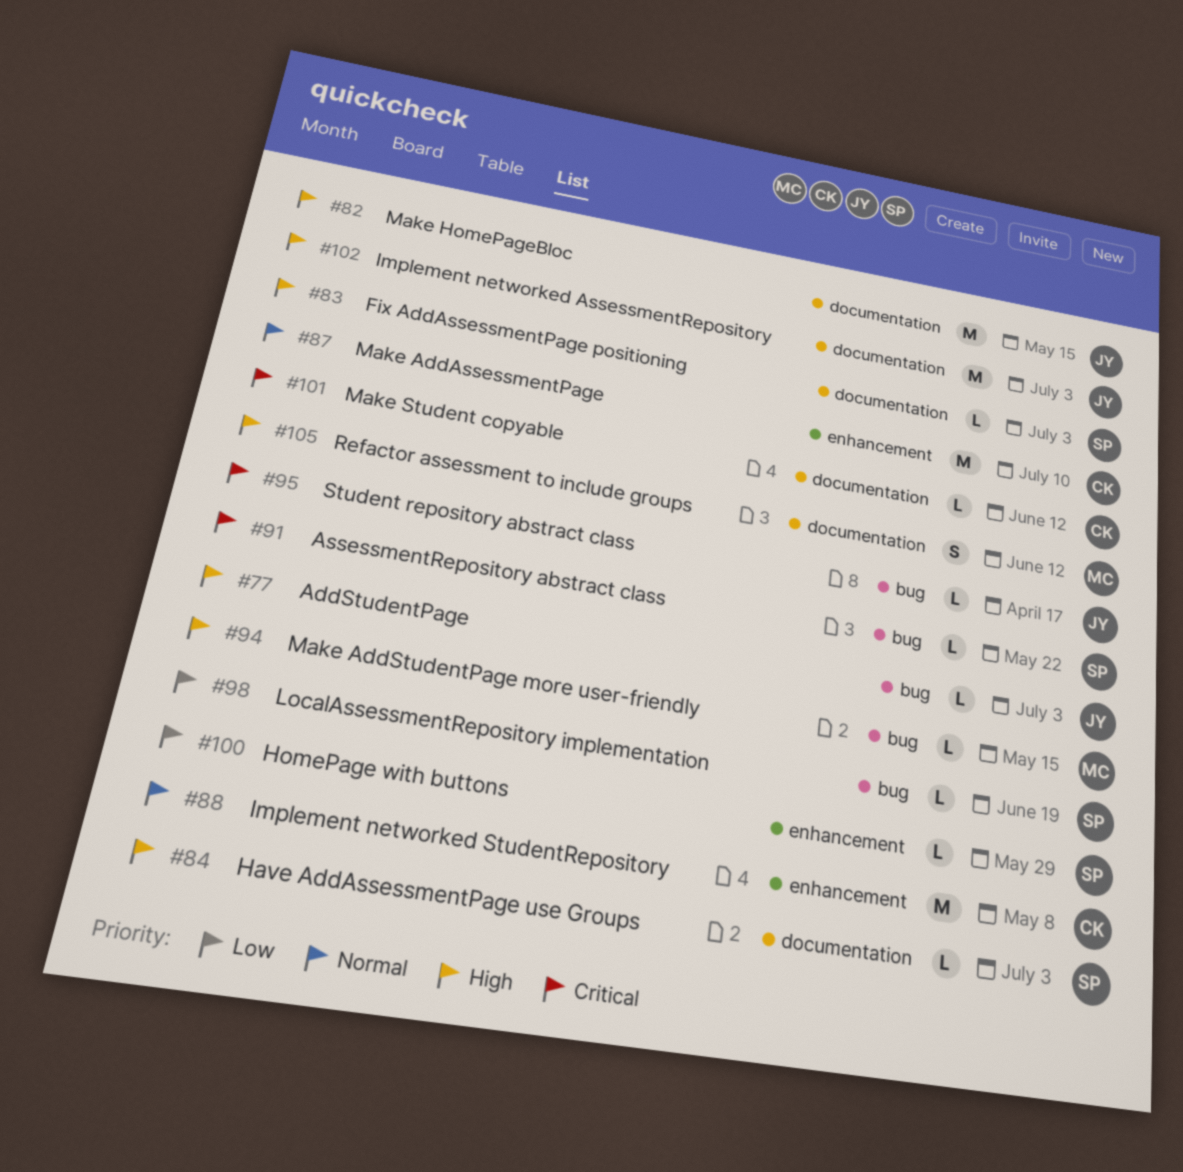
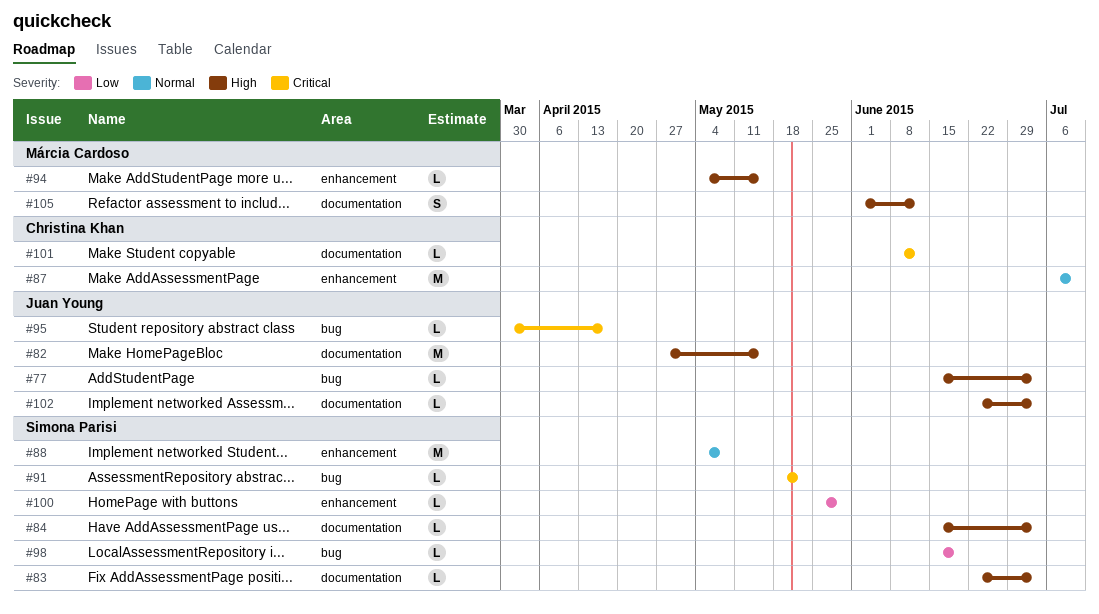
#88, owner: Christina Khan -> Simona Parisi
#94, label: bug -> enhancement
#102, estimate: M -> L

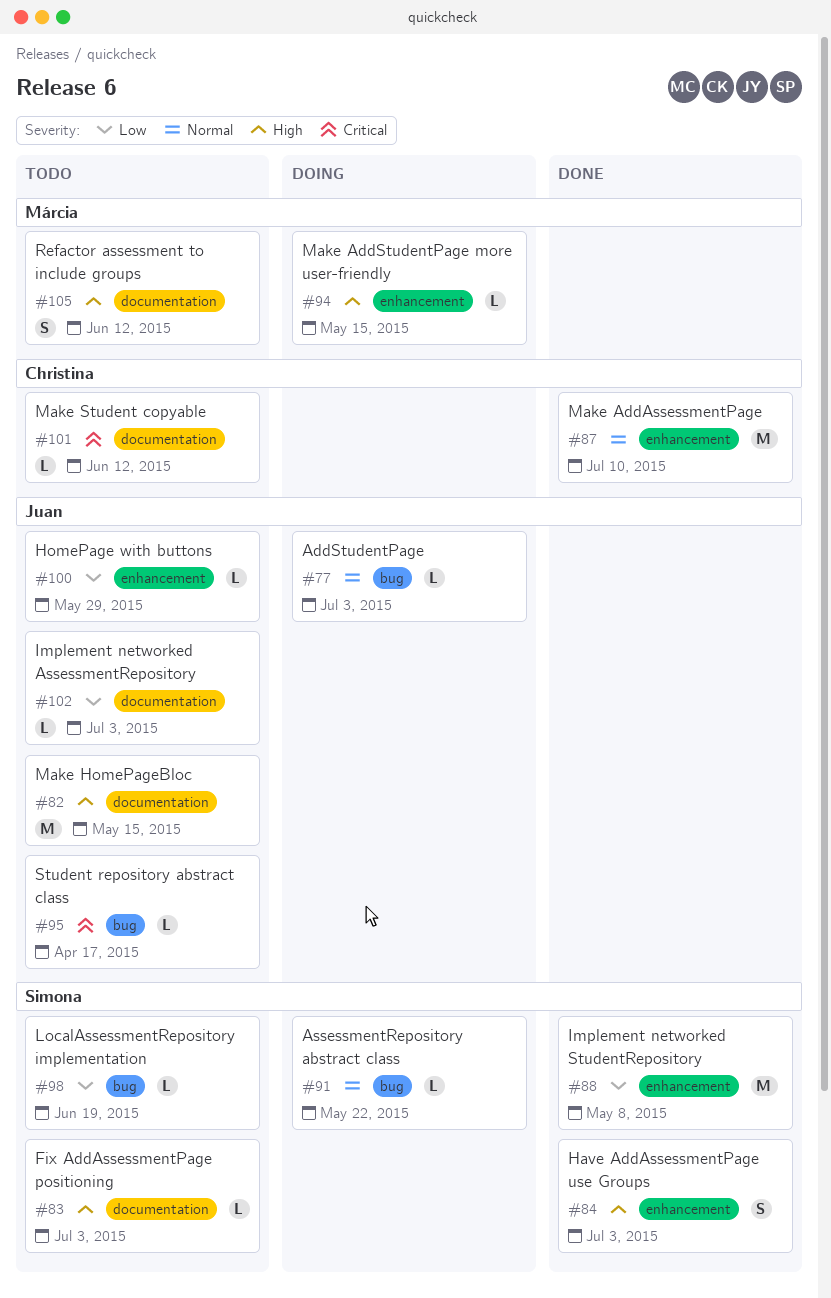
#77, priority: High -> Normal
#84, label: documentation -> enhancement
#84, estimate: L -> S
#88, priority: Normal -> Low
#91, priority: Critical -> Normal
#100, owner: Simona Parisi -> Juan Young
#102, priority: High -> Low

